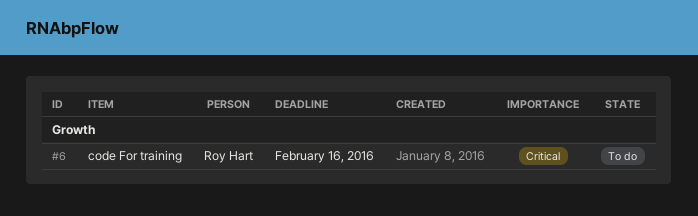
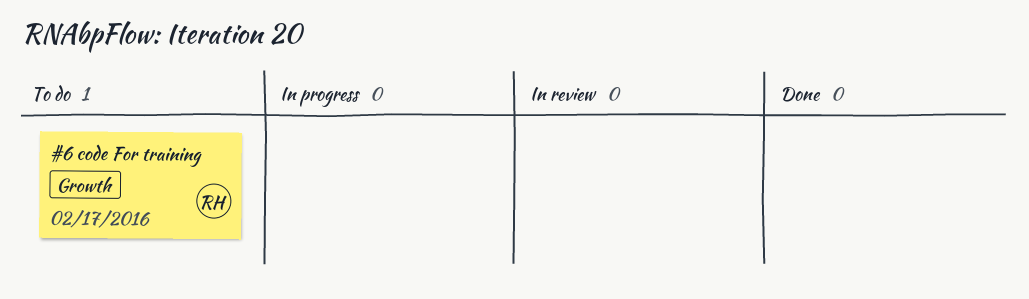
#6, due: Feb 16 -> Feb 17

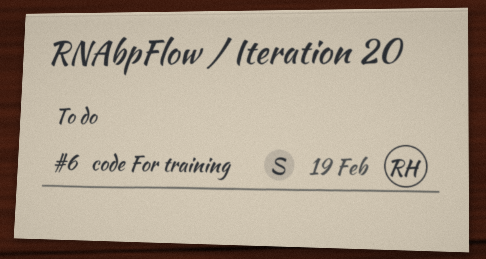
#6, due: Feb 17 -> Feb 19

